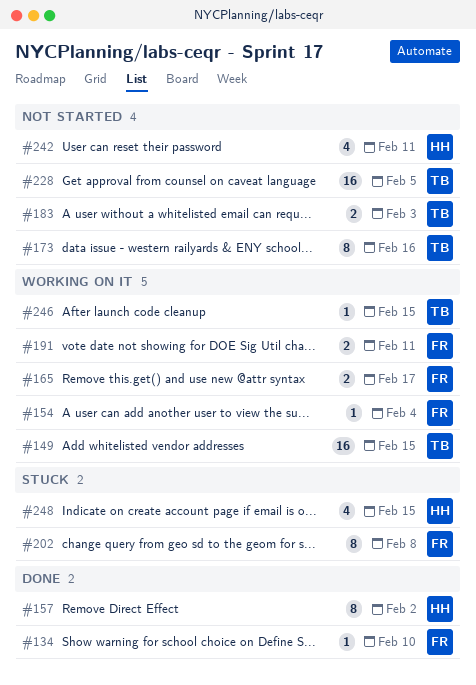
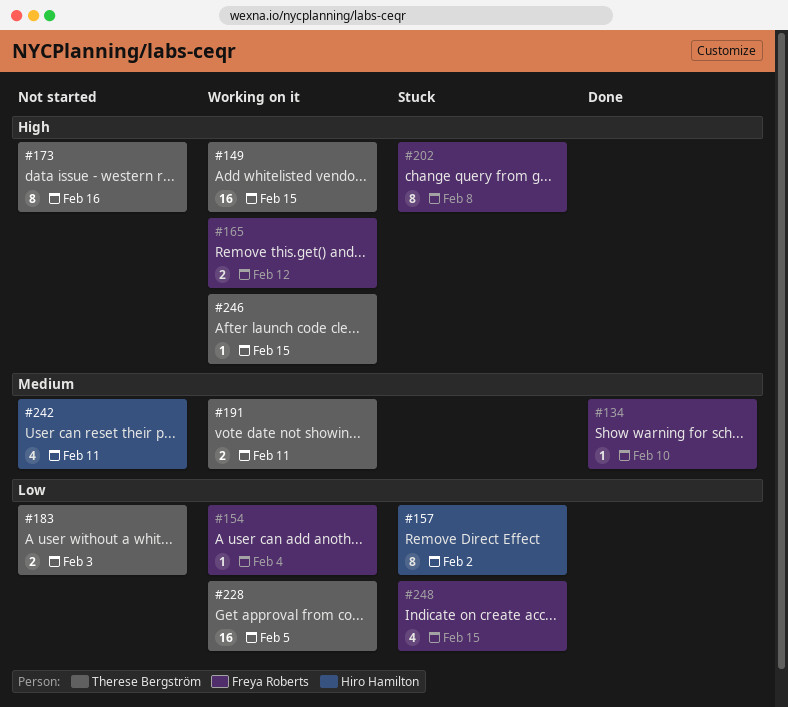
#157, status: Done -> Stuck
#165, due: Feb 17 -> Feb 12
#191, owner: Freya Roberts -> Therese Bergström
#228, status: Not started -> Working on it
#248, owner: Hiro Hamilton -> Freya Roberts

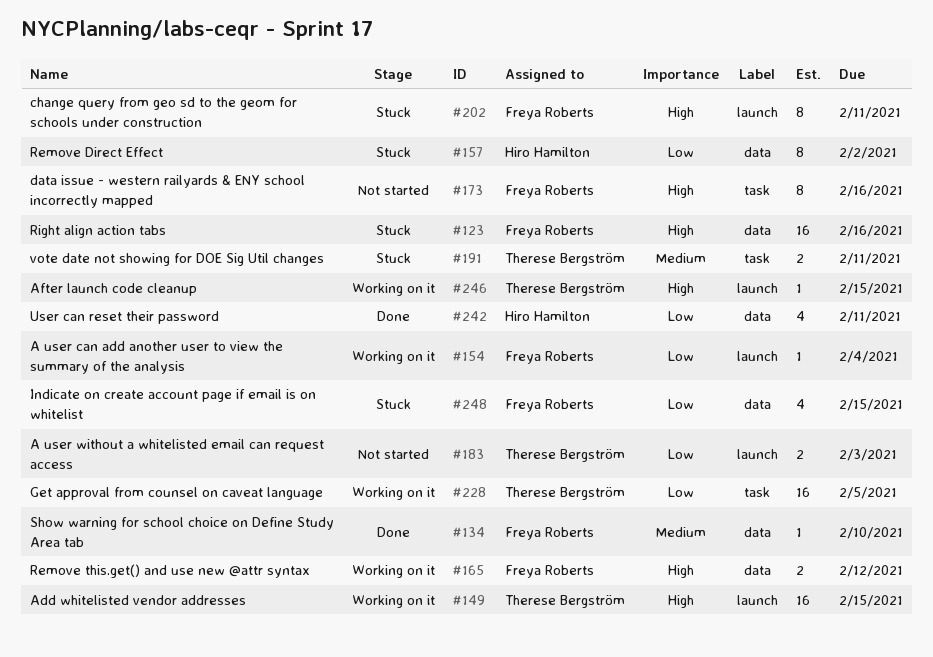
#123: none -> present
#173, owner: Therese Bergström -> Freya Roberts
#191, status: Working on it -> Stuck
#202, due: Feb 8 -> Feb 11
#242, status: Not started -> Done
#242, priority: Medium -> Low

